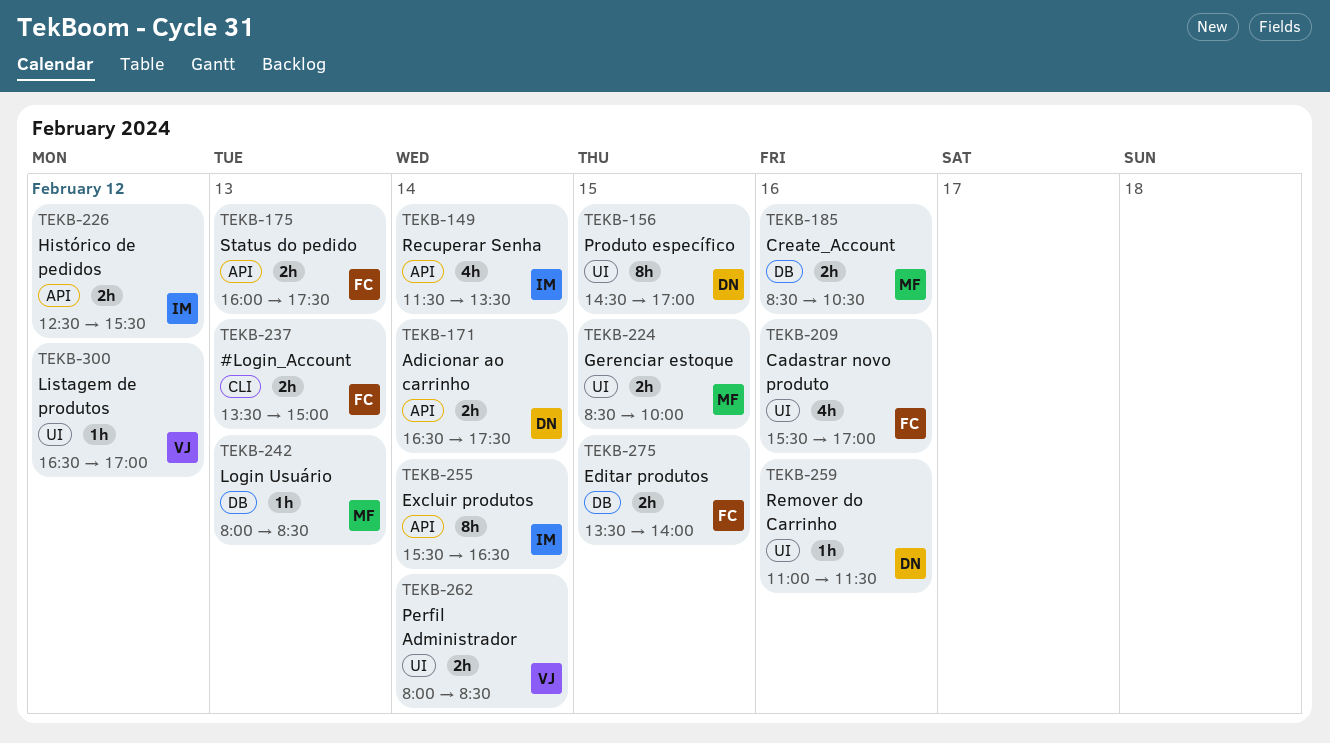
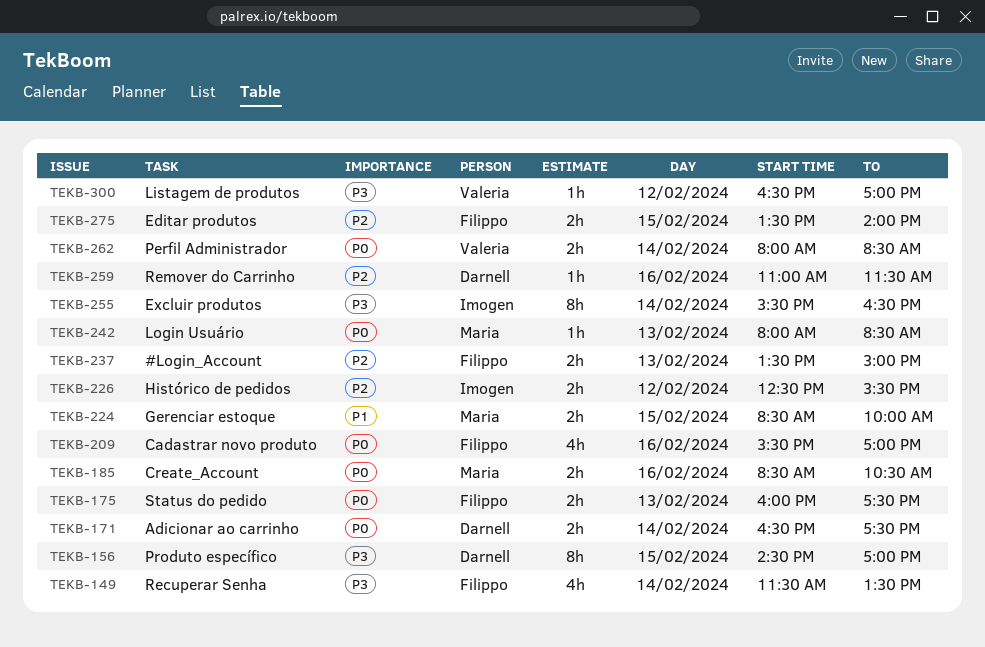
TEKB-149, owner: Imogen -> Filippo

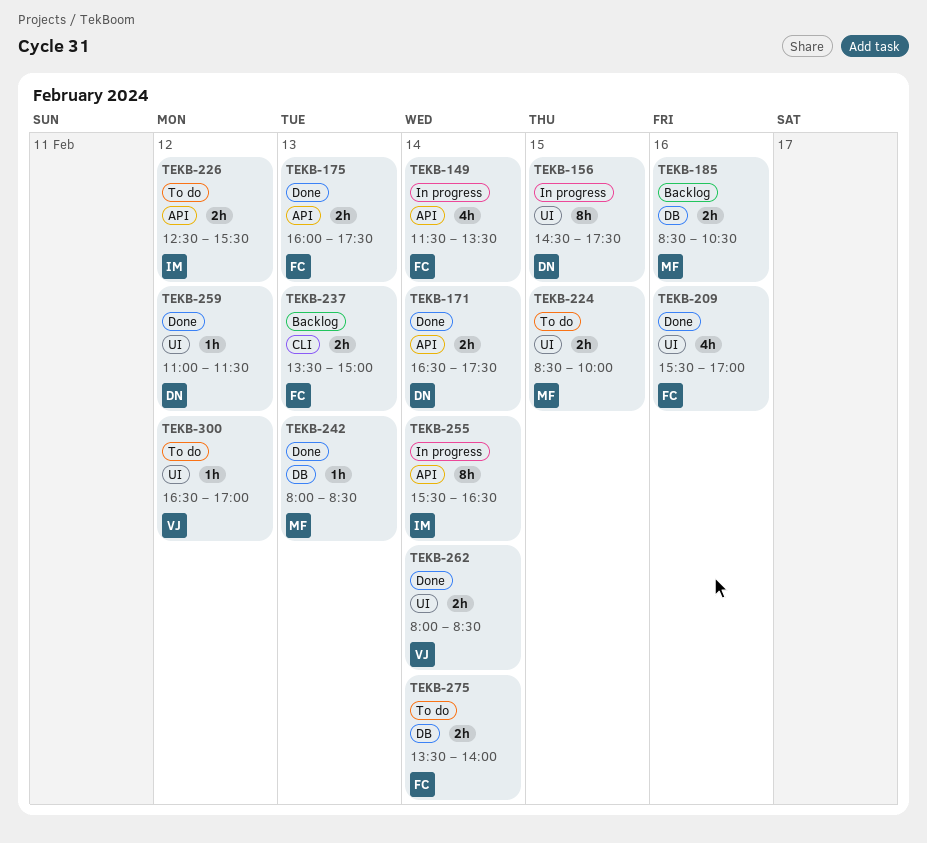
TEKB-156, ends: 17:00 -> 17:30
TEKB-259, day: Feb 16 -> Feb 12
TEKB-275, day: Feb 15 -> Feb 14

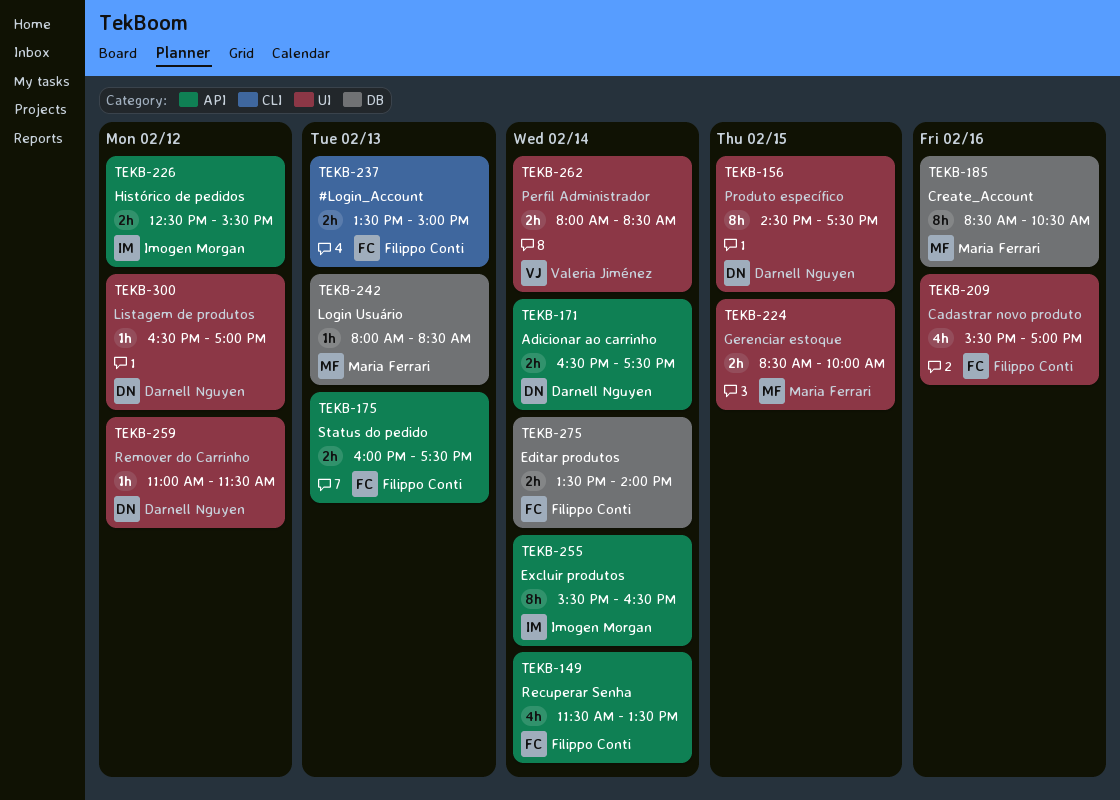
TEKB-185, estimate: 2h -> 8h
TEKB-300, owner: Valeria Jiménez -> Darnell Nguyen

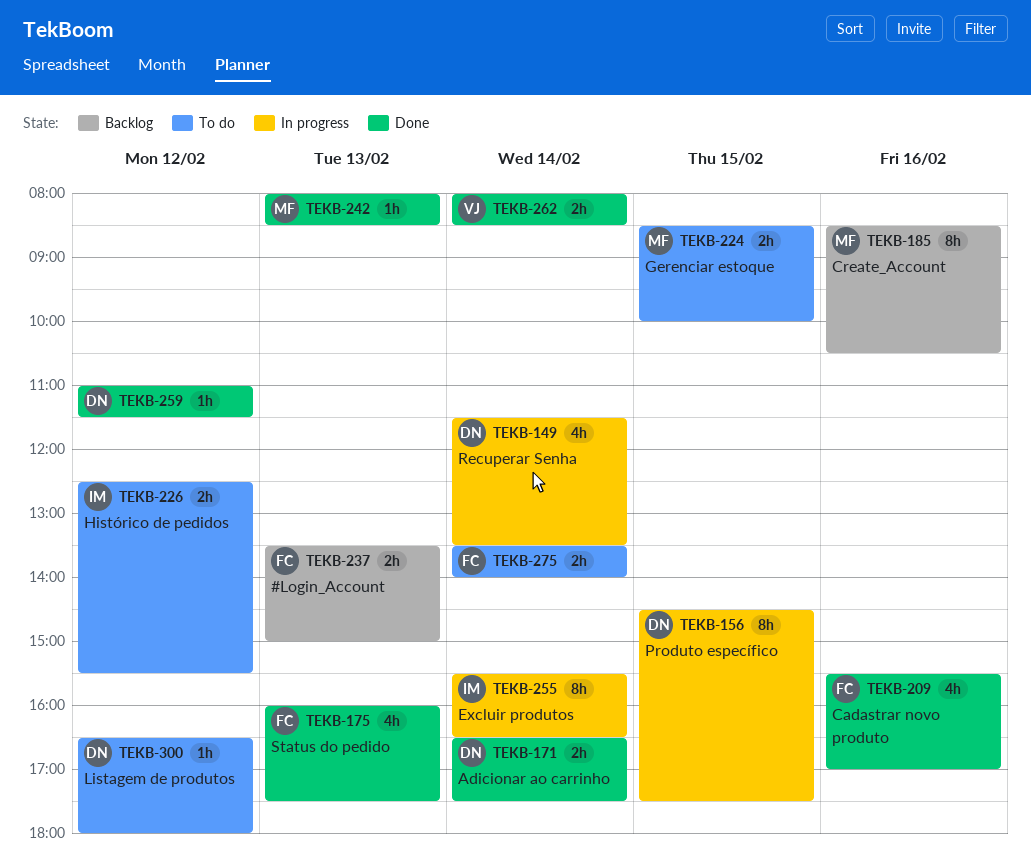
TEKB-149, owner: Filippo Conti -> Darnell Nguyen
TEKB-175, estimate: 2h -> 4h
TEKB-300, ends: 17:00 -> 18:00

